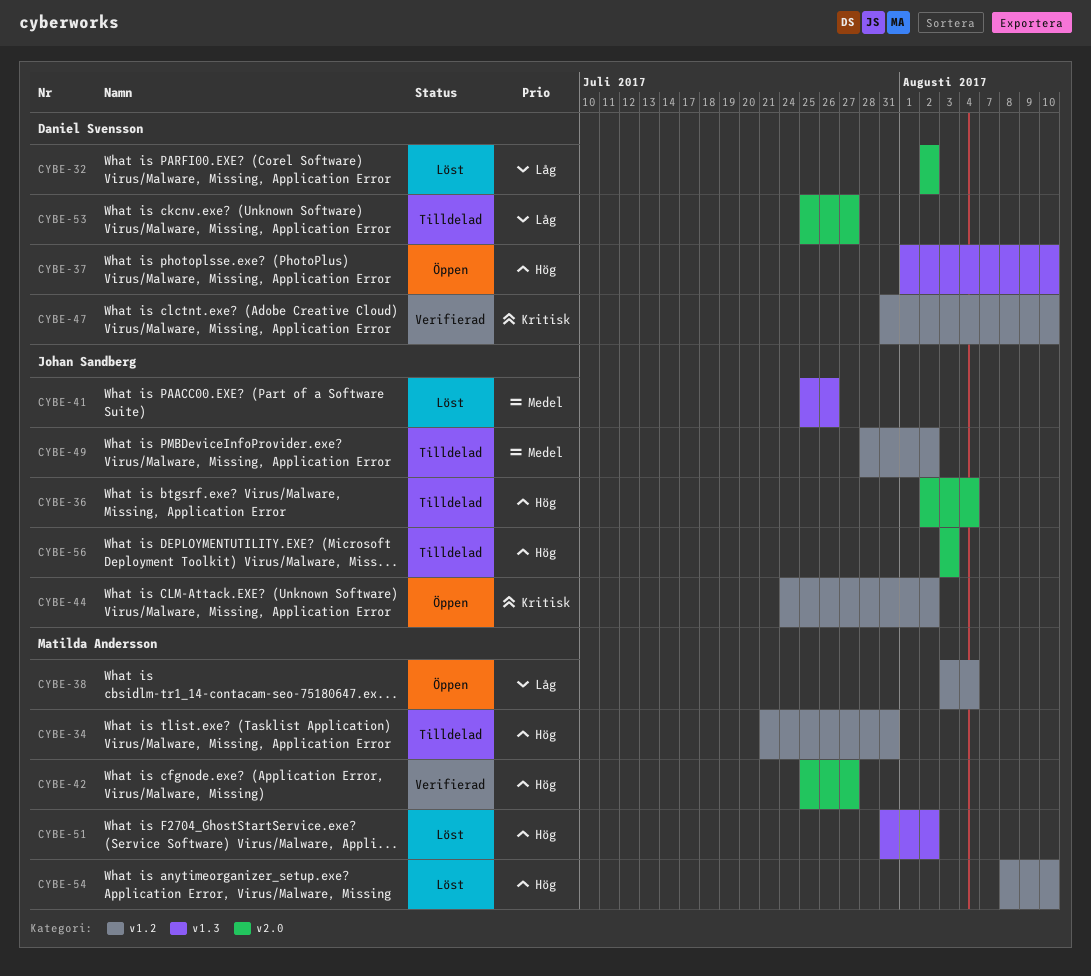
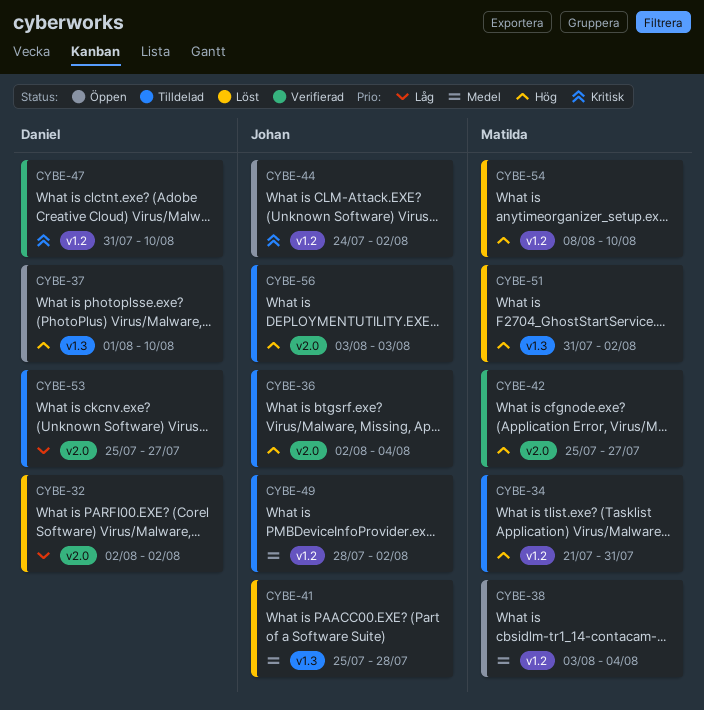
CYBE-38, priority: Låg -> Medel
CYBE-41, due: Jul 26 -> Jul 28

